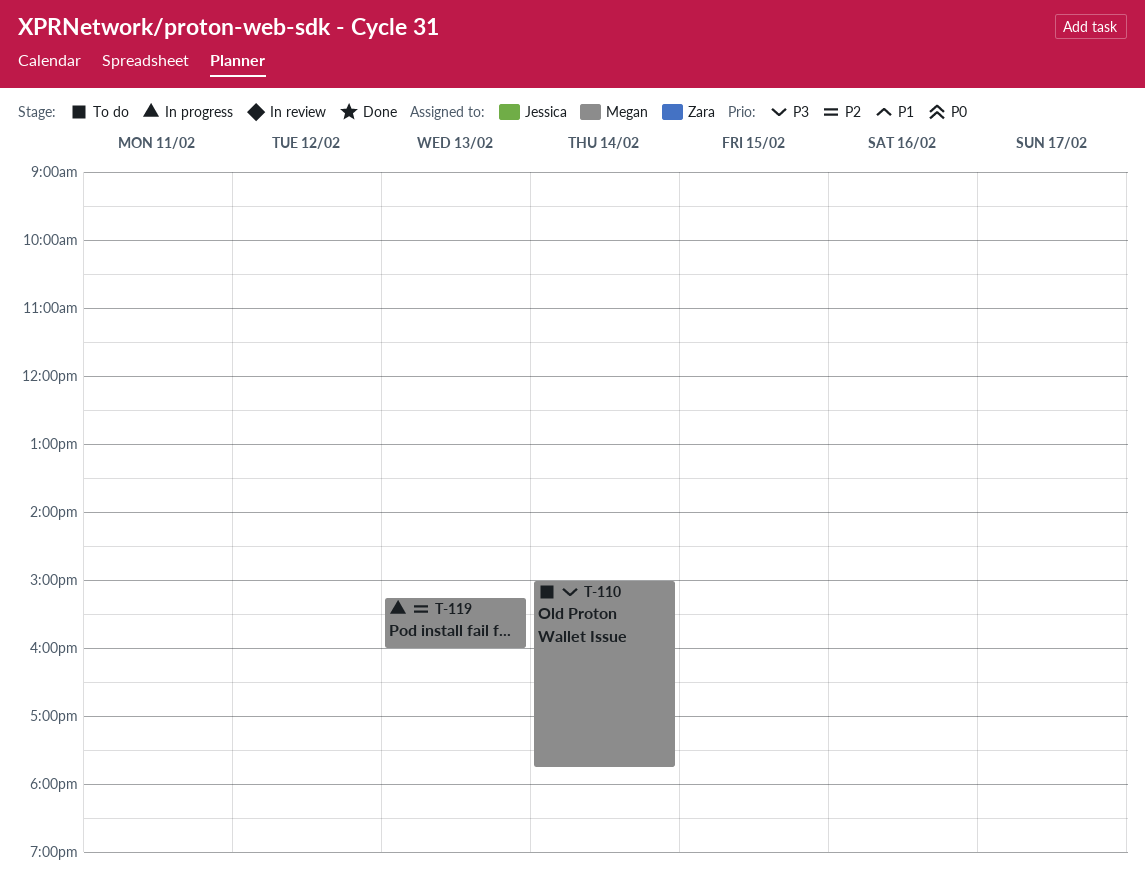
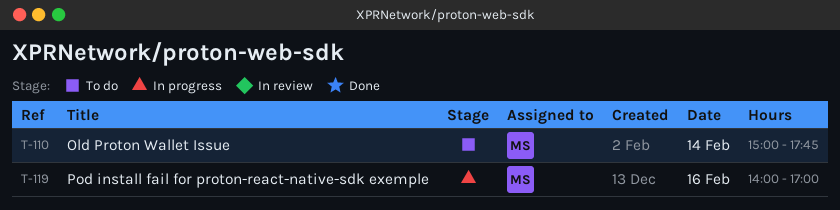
T-119, day: Feb 13 -> Feb 16
T-119, begins: 15:15 -> 14:00
T-119, ends: 16:00 -> 17:00

